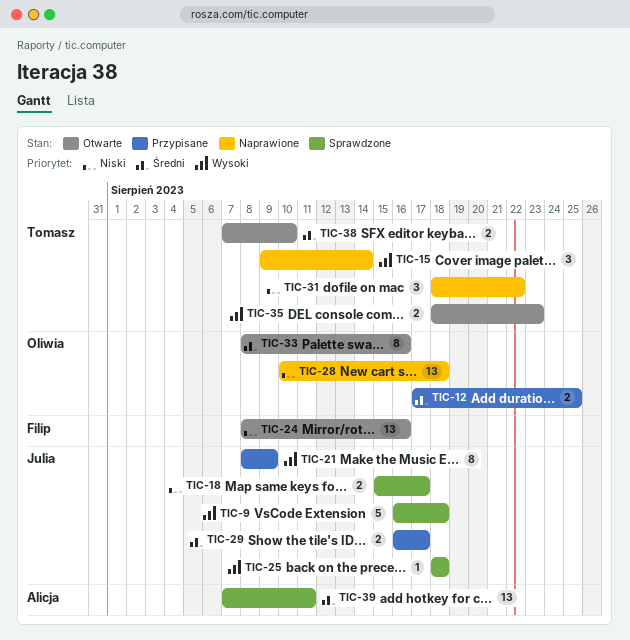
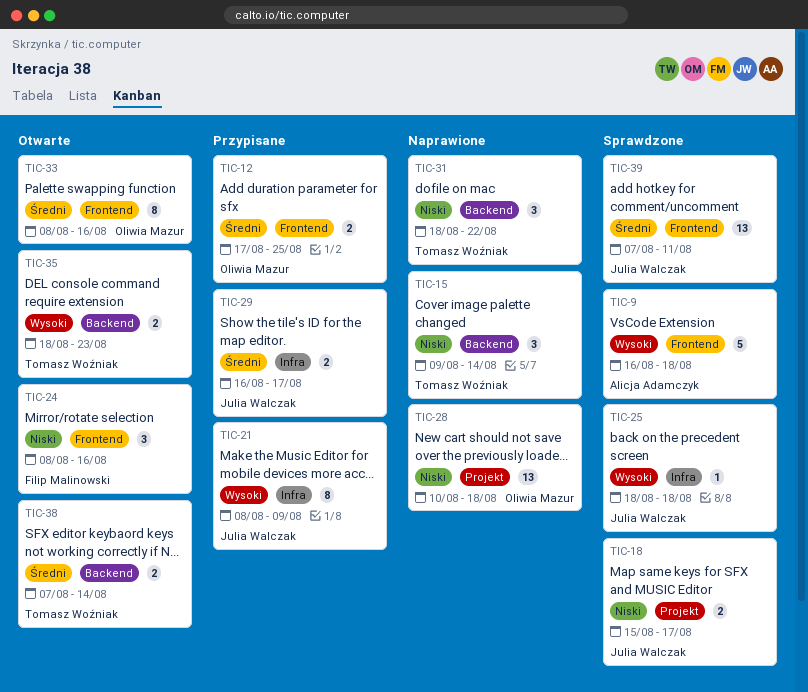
TIC-9, owner: Julia Walczak -> Alicja Adamczyk
TIC-15, priority: Wysoki -> Niski
TIC-24, estimate: 13 -> 3
TIC-38, due: Aug 10 -> Aug 14
TIC-39, owner: Alicja Adamczyk -> Julia Walczak

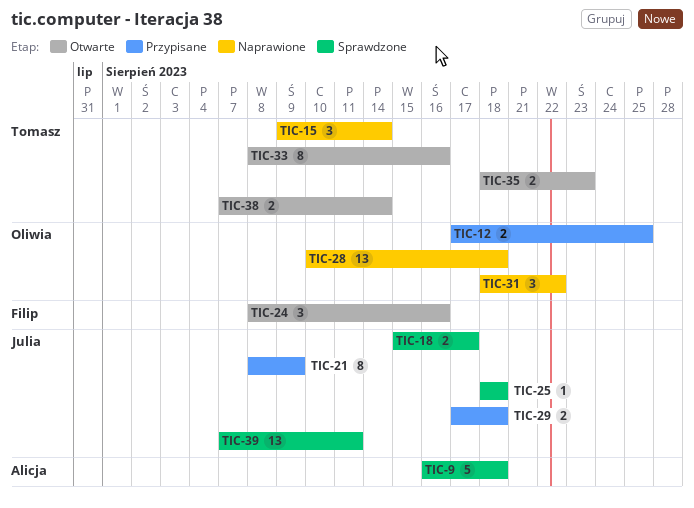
TIC-29, start: Aug 16 -> Aug 17
TIC-29, due: Aug 17 -> Aug 18
TIC-31, owner: Tomasz Woźniak -> Oliwia Mazur
TIC-33, owner: Oliwia Mazur -> Tomasz Woźniak

